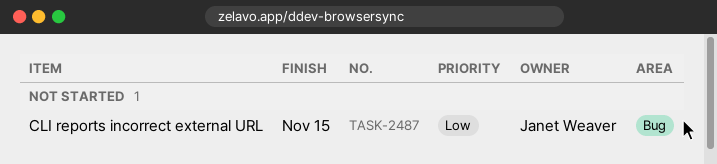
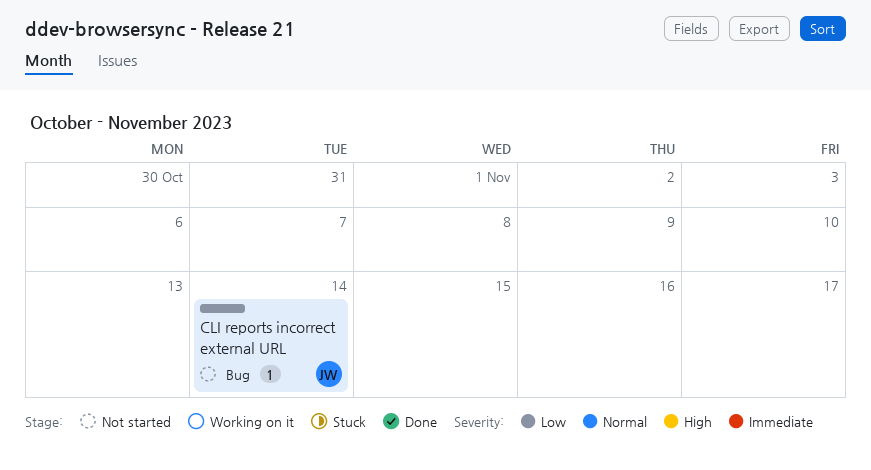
CLI reports incorrect external URL, due: Nov 15 -> Nov 14

